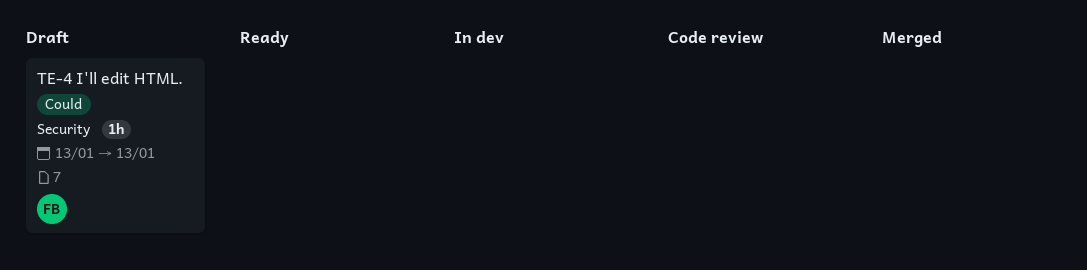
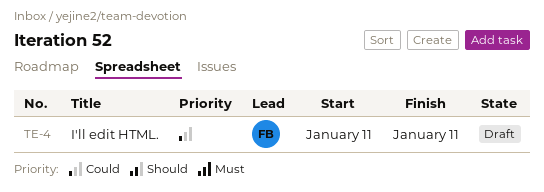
TE-4, start: Jan 13 -> Jan 11
TE-4, due: Jan 13 -> Jan 11

